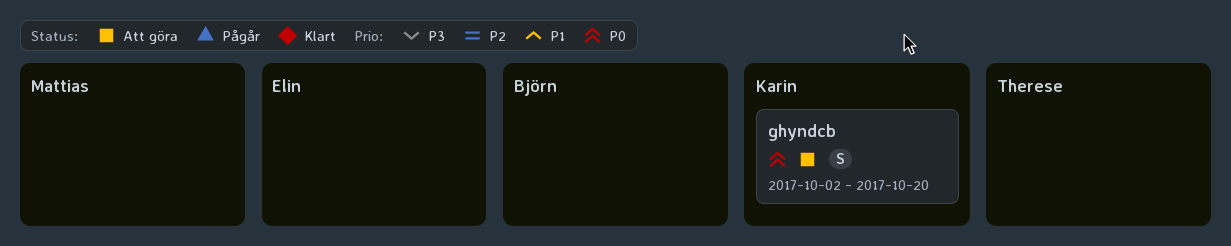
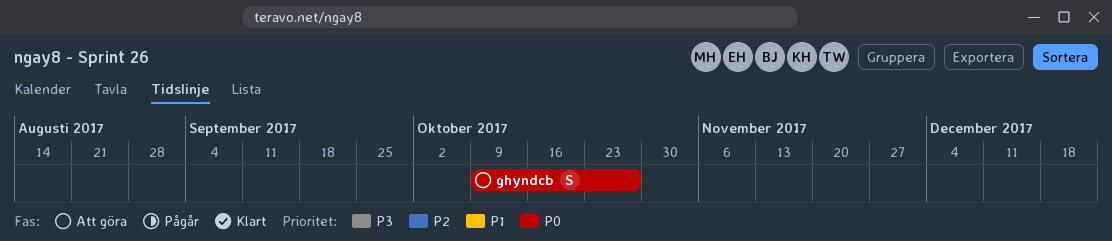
ghyndcb, start: Oct 2 -> Oct 9
ghyndcb, due: Oct 20 -> Oct 27

